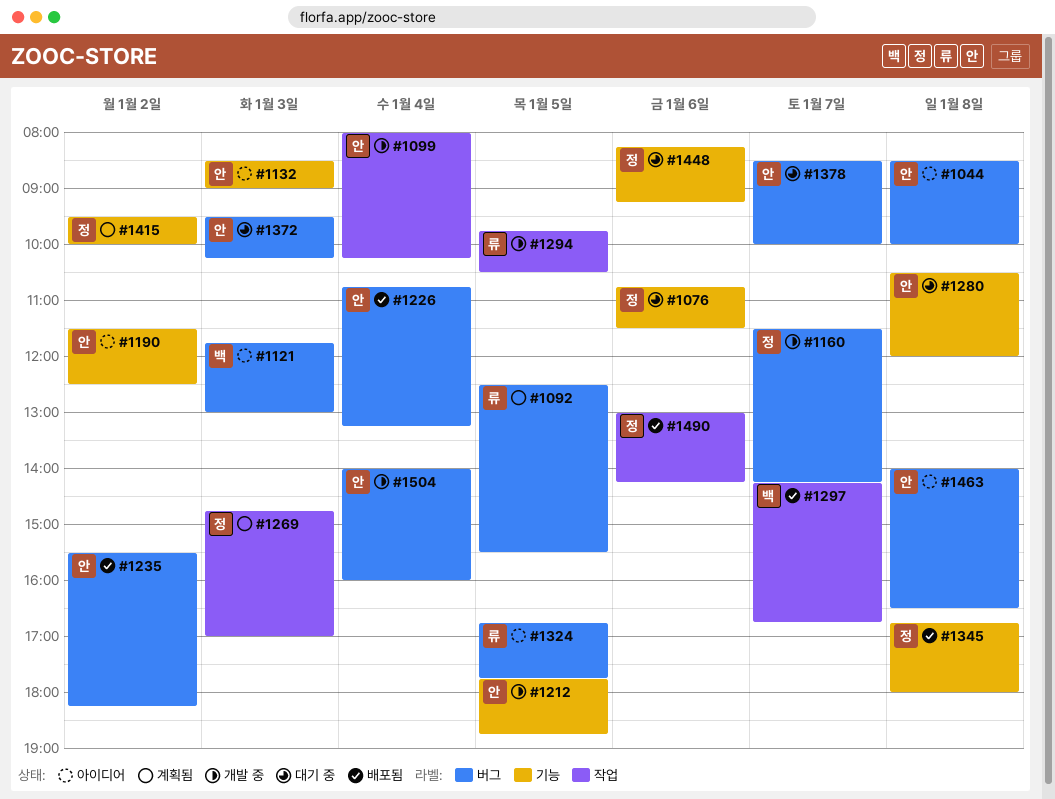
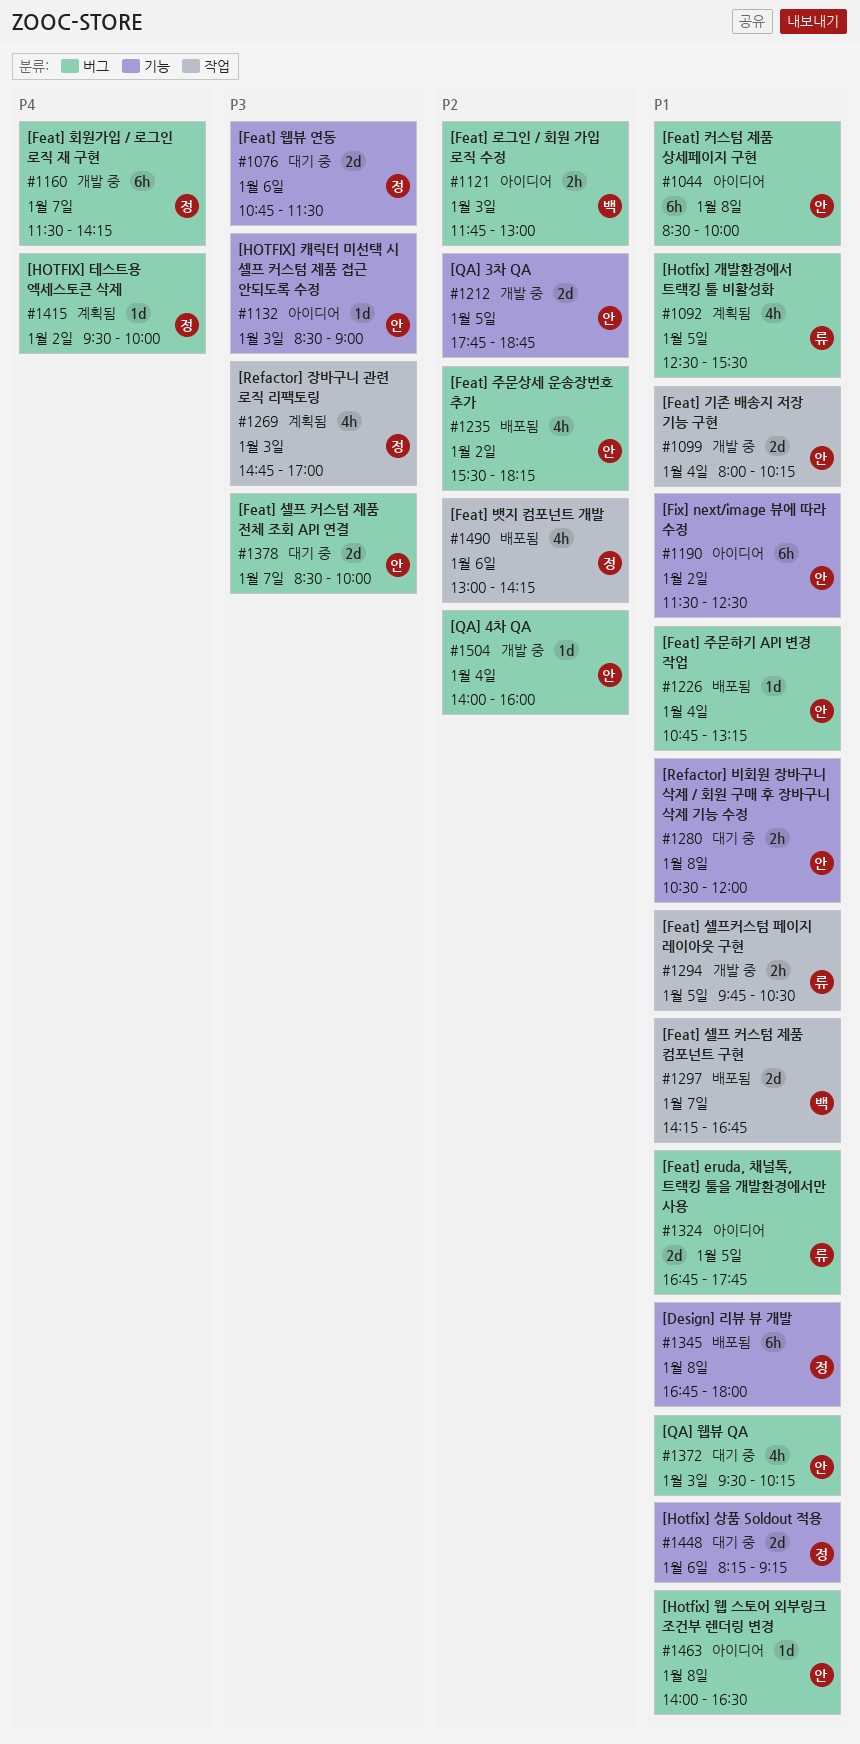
#1415, label: 기능 -> 버그

